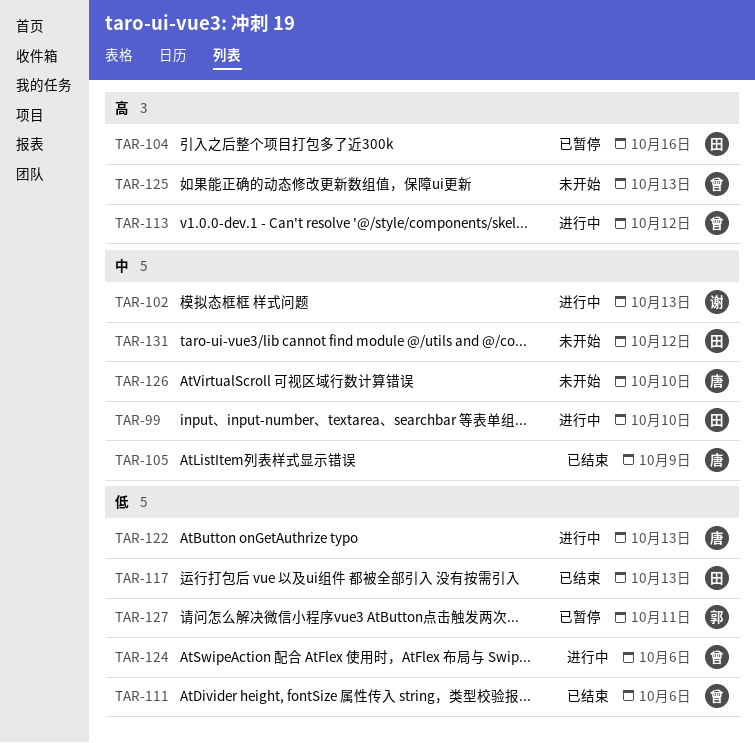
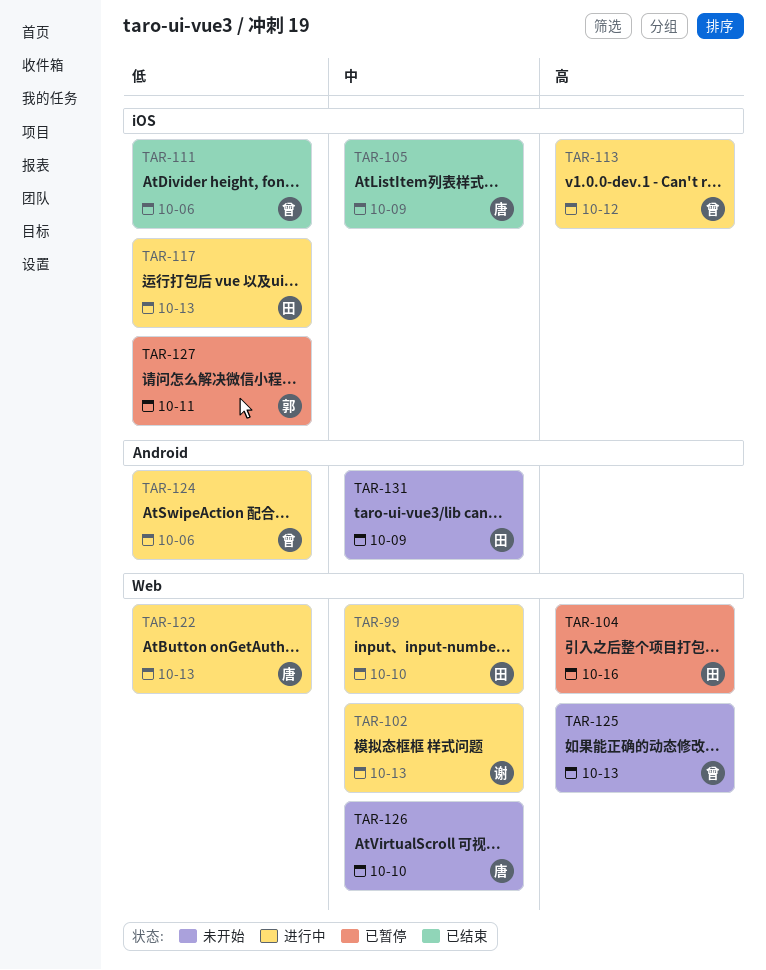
TAR-117, status: 已结束 -> 进行中
TAR-131, due: Oct 12 -> Oct 9

